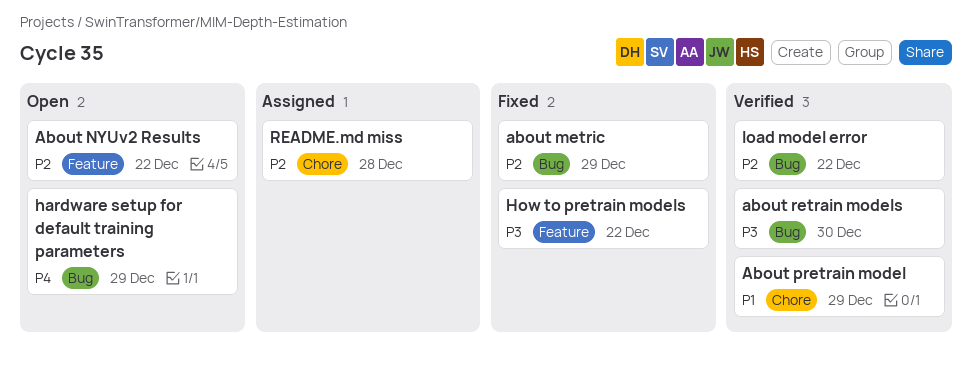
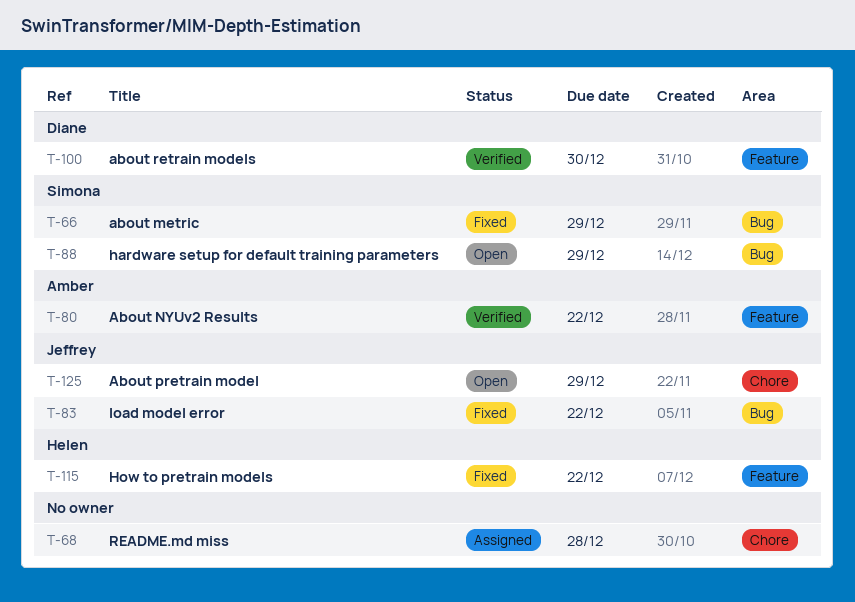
About NYUv2 Results, status: Open -> Verified
About pretrain model, status: Verified -> Open
about retrain models, label: Bug -> Feature
load model error, status: Verified -> Fixed

